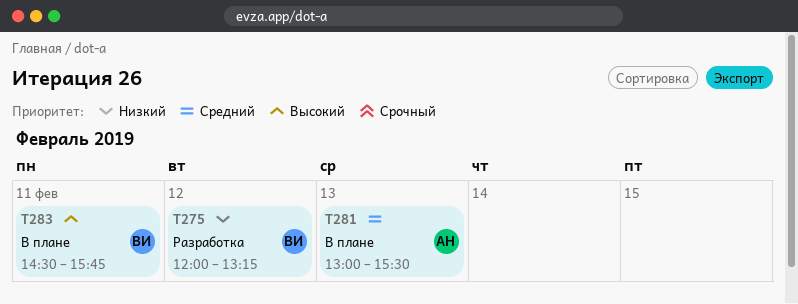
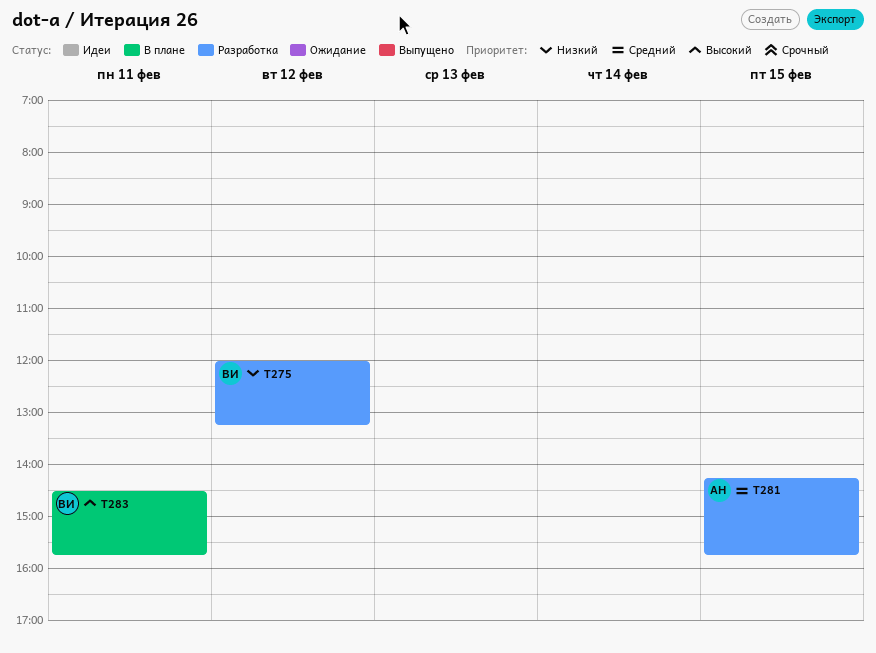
T281, status: В плане -> Разработка
T281, day: Feb 13 -> Feb 15
T281, begins: 13:00 -> 14:15
T281, ends: 15:30 -> 15:45

